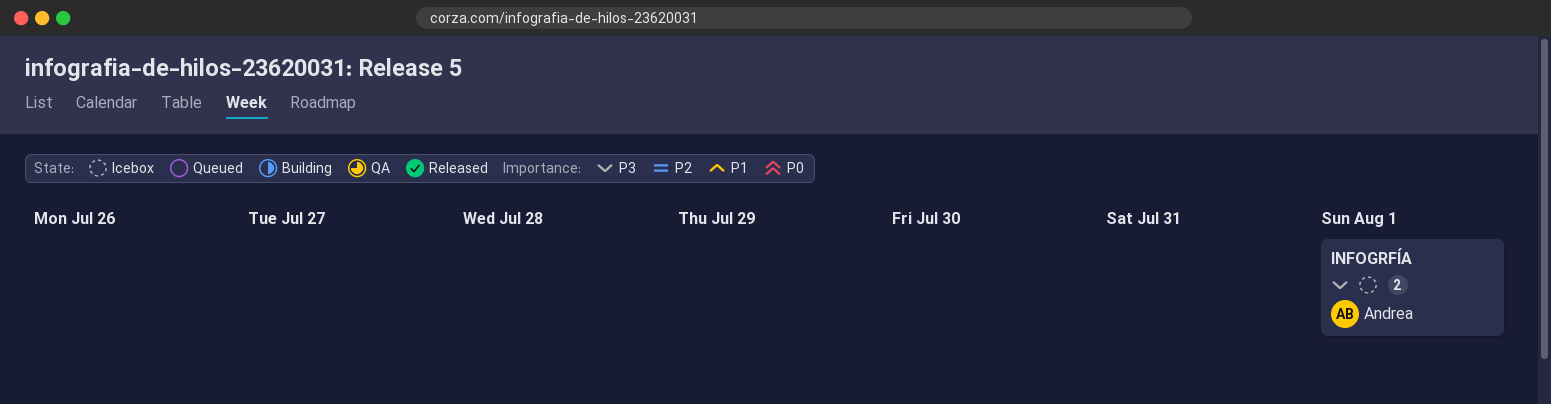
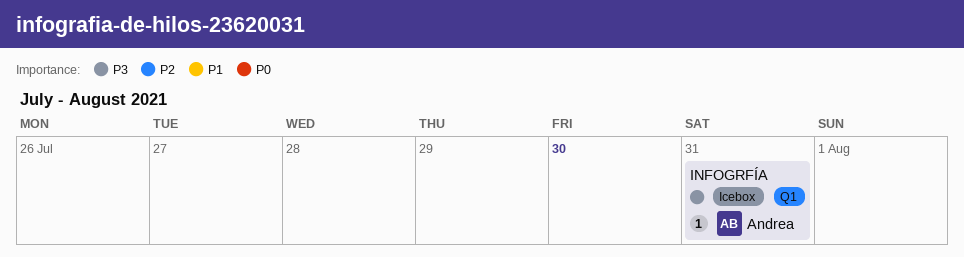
INFOGRFÍA, estimate: 2 -> 1
INFOGRFÍA, due: Aug 1 -> Jul 31

